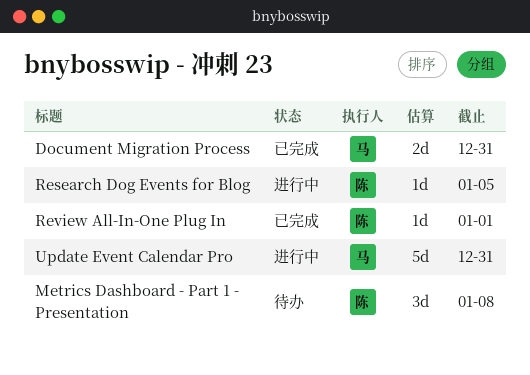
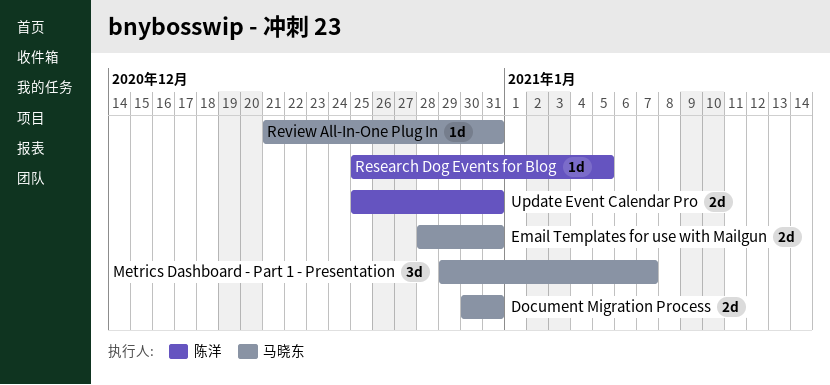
Email Templates for use with Mailgun: none -> present
Metrics Dashboard - Part 1 - Presentation, owner: 陈洋 -> 马晓东
Metrics Dashboard - Part 1 - Presentation, due: Jan 8 -> Jan 7
Review All-In-One Plug In, owner: 陈洋 -> 马晓东
Review All-In-One Plug In, due: Jan 1 -> Dec 31
Update Event Calendar Pro, owner: 马晓东 -> 陈洋
Update Event Calendar Pro, estimate: 5d -> 2d

